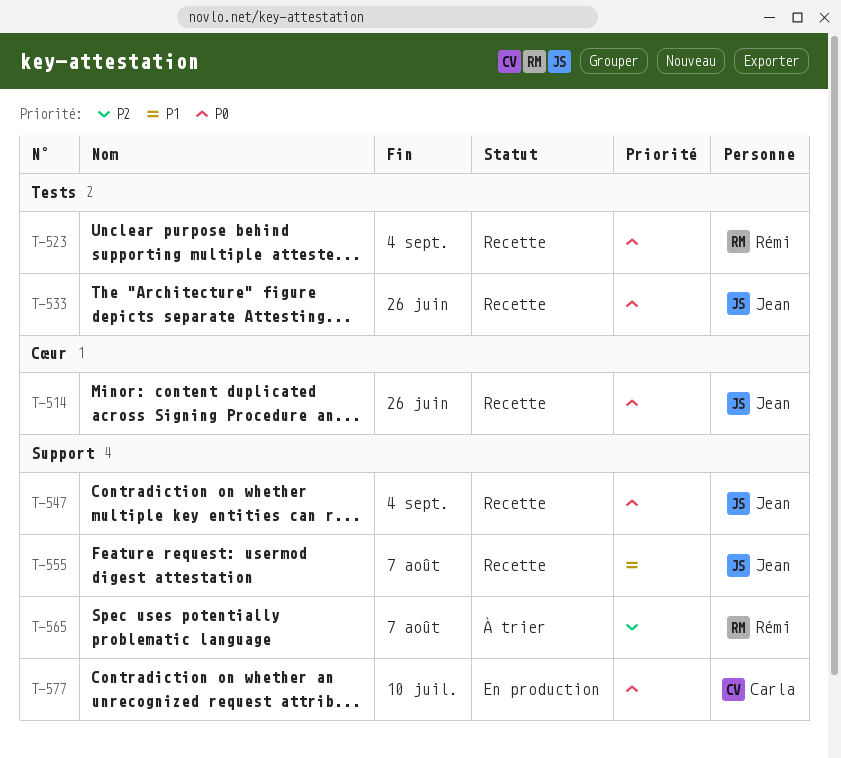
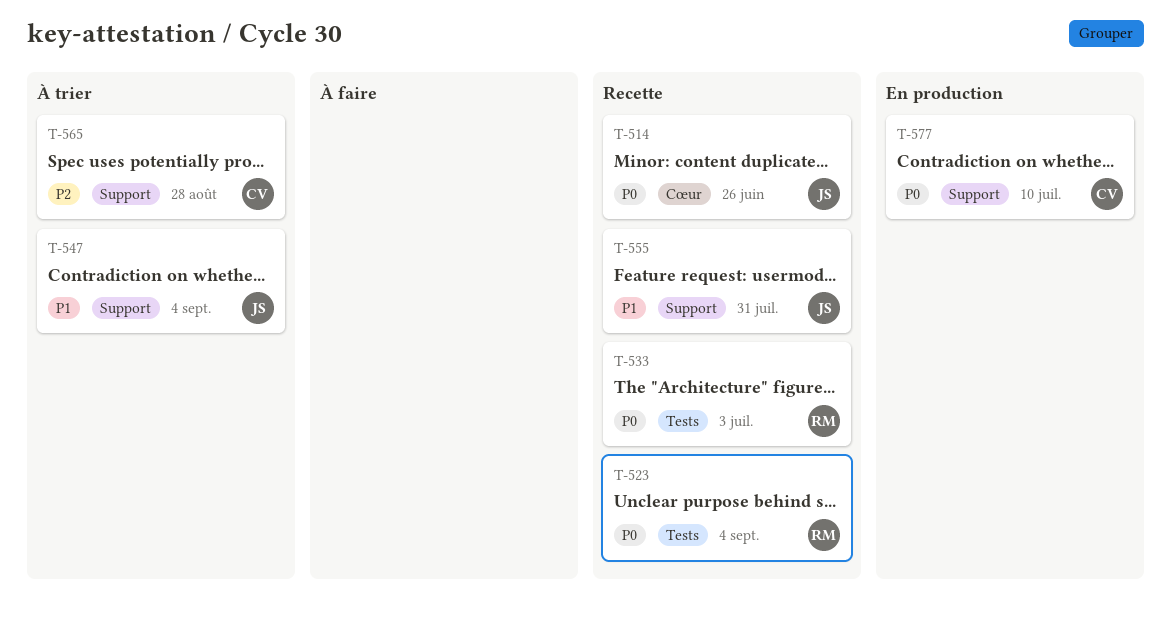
T-533, owner: Jean -> Rémi
T-533, due: Jun 26 -> Jul 3
T-547, status: Recette -> À trier
T-547, priority: P0 -> P1
T-555, due: Aug 7 -> Jul 31
T-565, owner: Rémi -> Carla
T-565, due: Aug 7 -> Aug 28

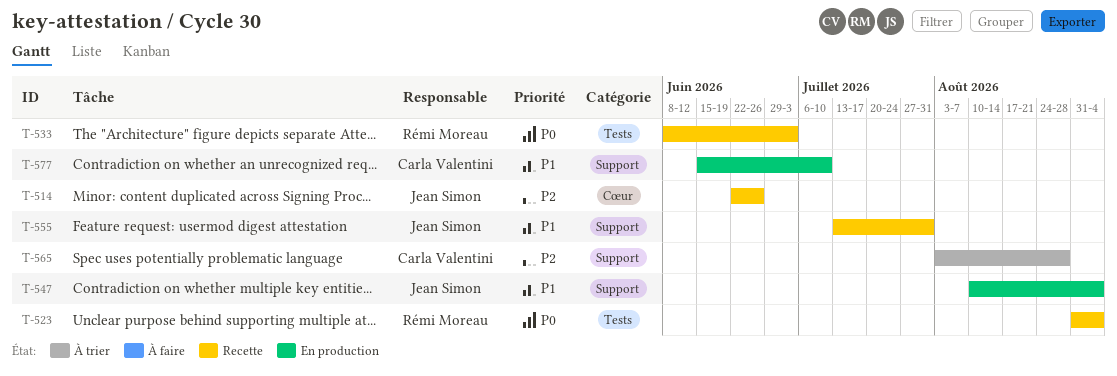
T-514, priority: P0 -> P2
T-547, status: À trier -> En production
T-577, priority: P0 -> P1

